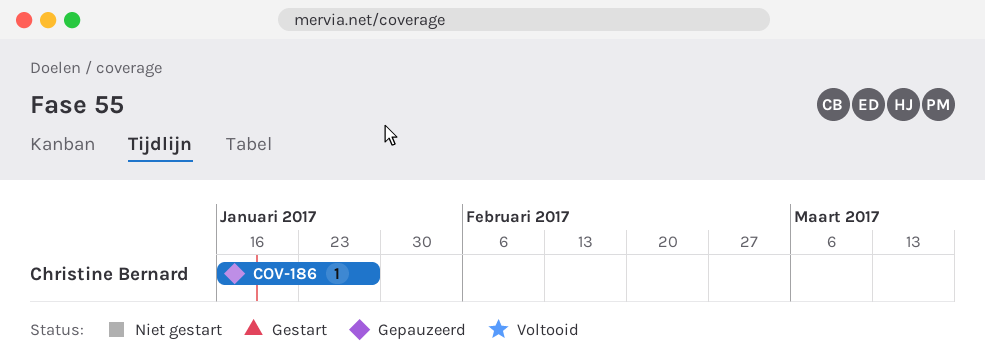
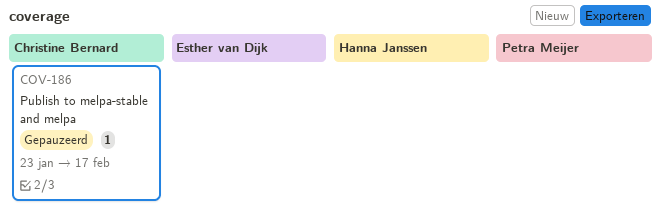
COV-186, start: Jan 16 -> Jan 23
COV-186, due: Jan 27 -> Feb 17

